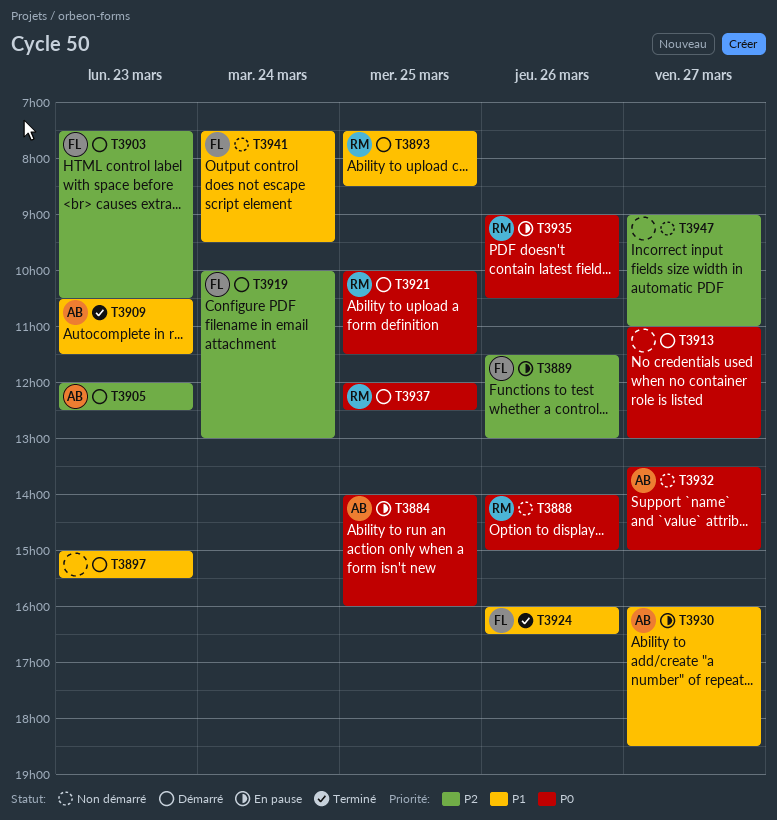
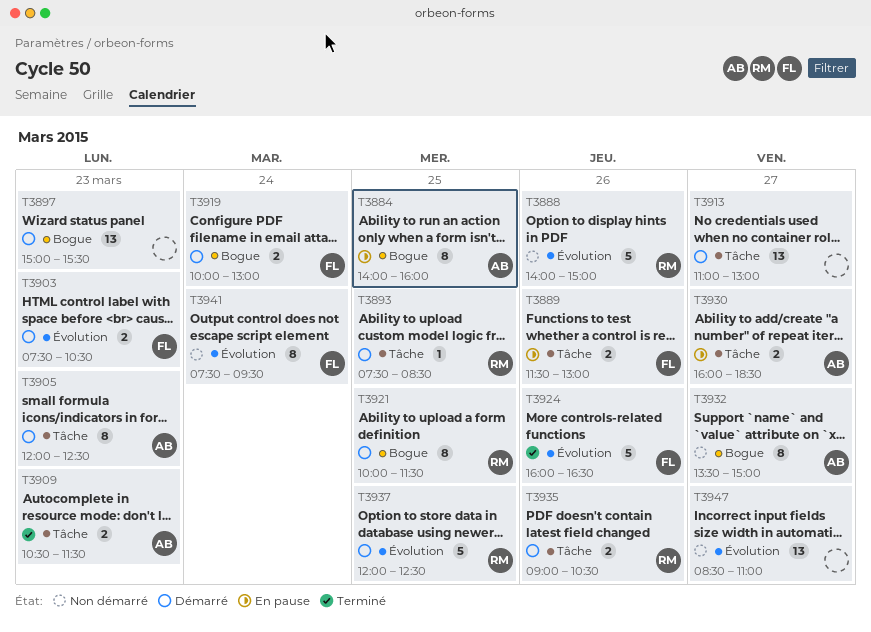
T3935, status: En pause -> Démarré
T3947, begins: 09:00 -> 08:30

